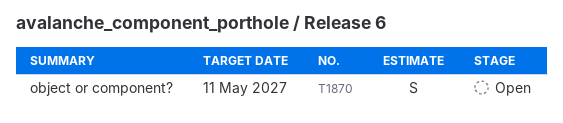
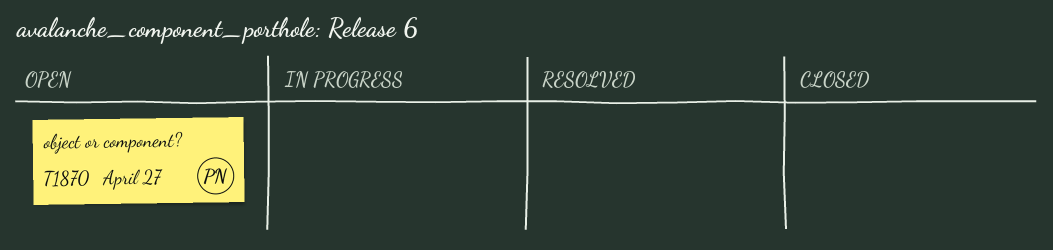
T1870, due: May 11 -> Apr 27

